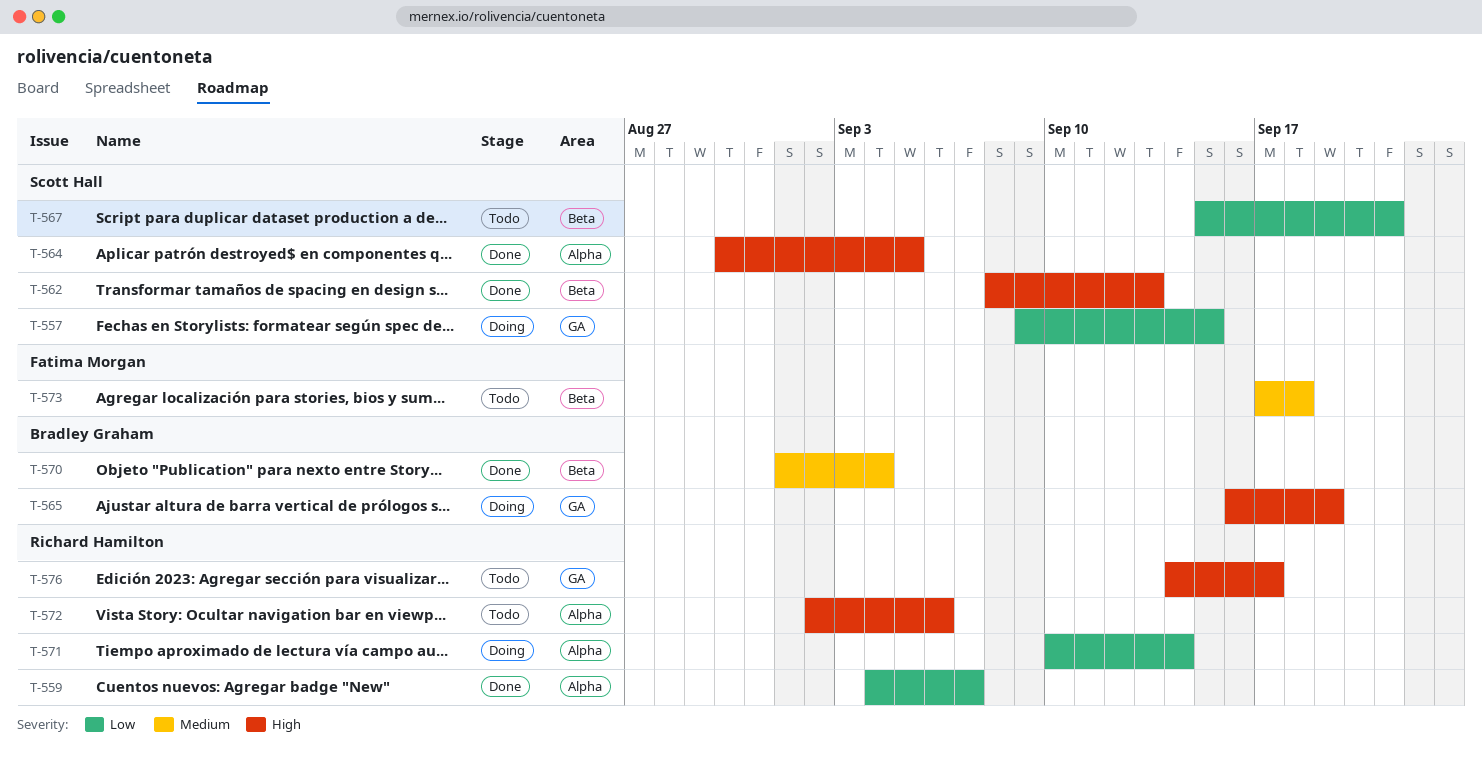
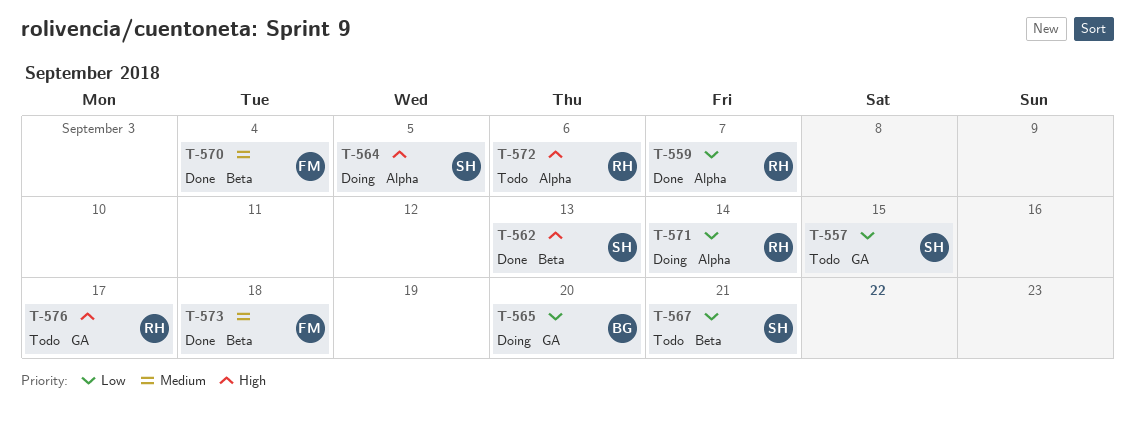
T-557, status: Doing -> Todo
T-564, status: Done -> Doing
T-565, priority: High -> Low
T-565, due: Sep 19 -> Sep 20
T-570, owner: Bradley Graham -> Fatima Morgan
T-573, status: Todo -> Done

